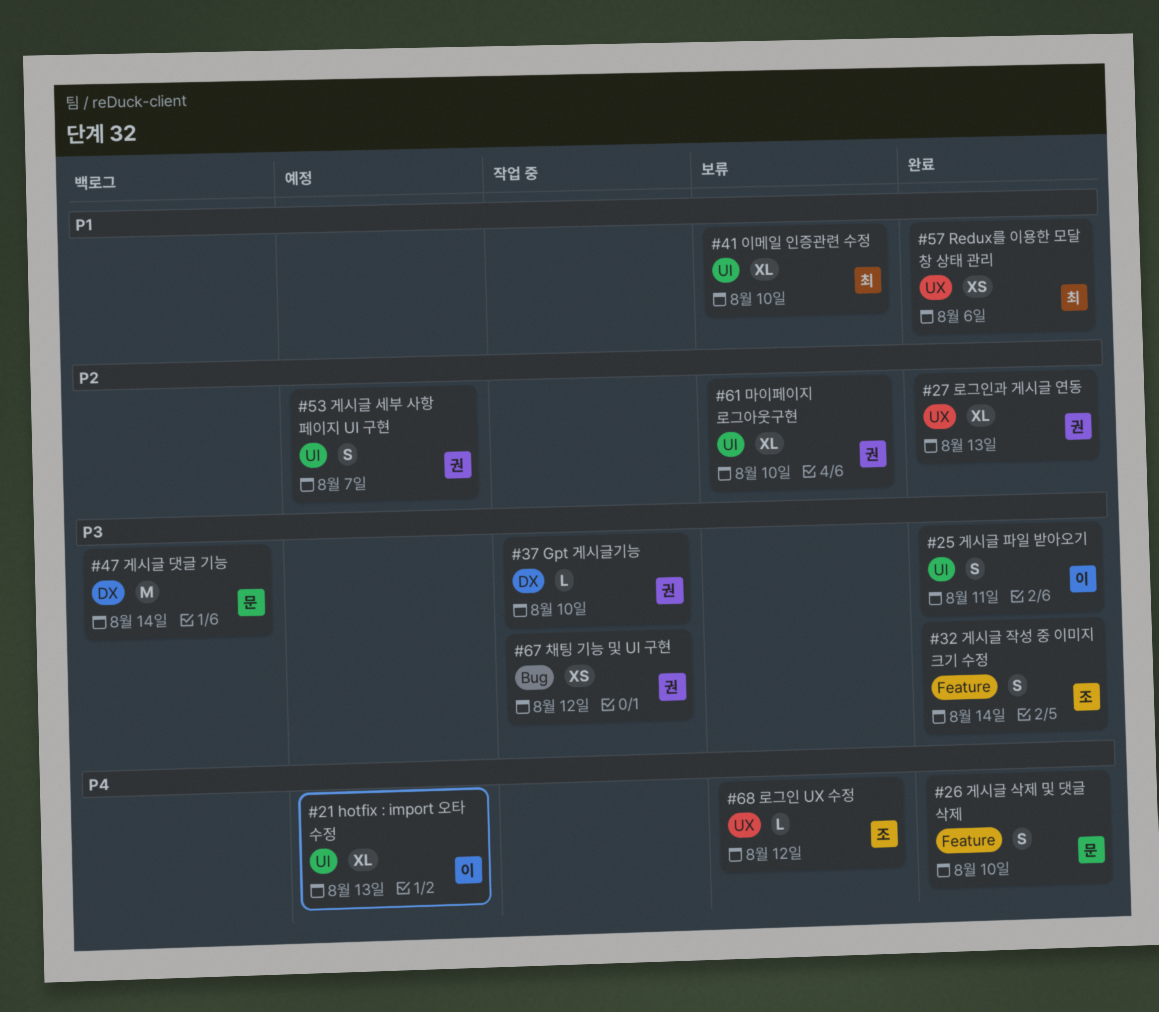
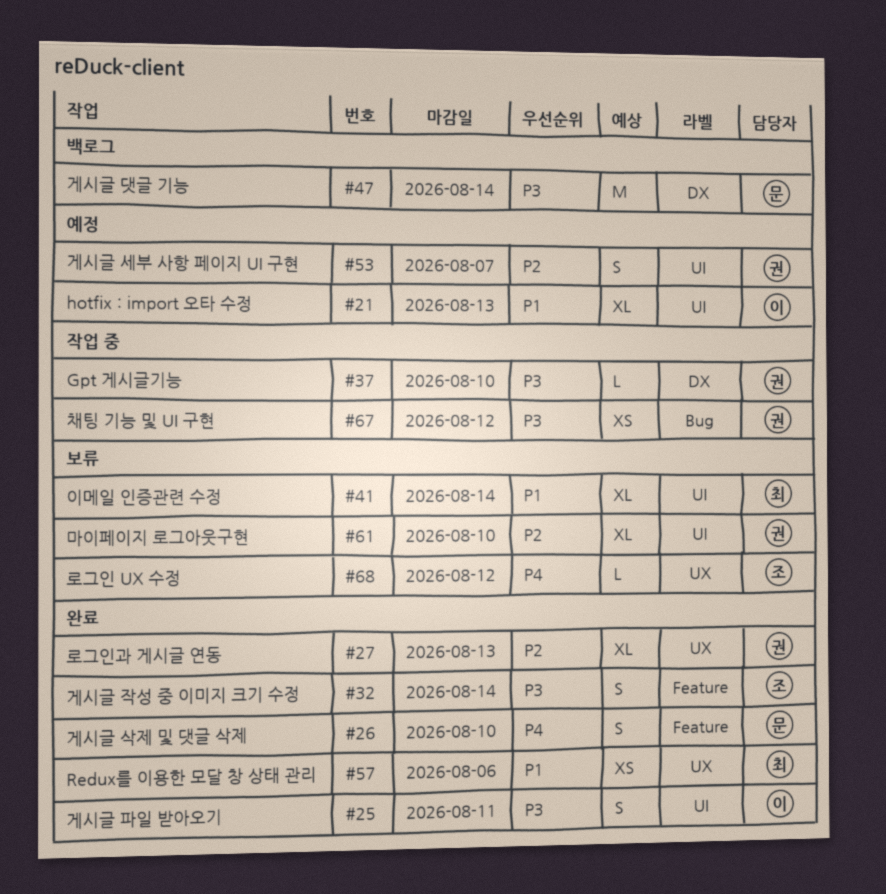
#21, priority: P4 -> P1
#41, due: Aug 10 -> Aug 14

